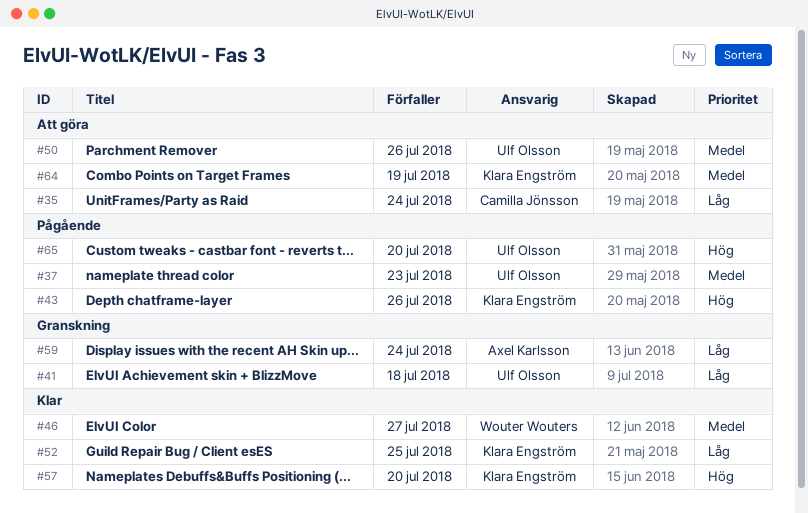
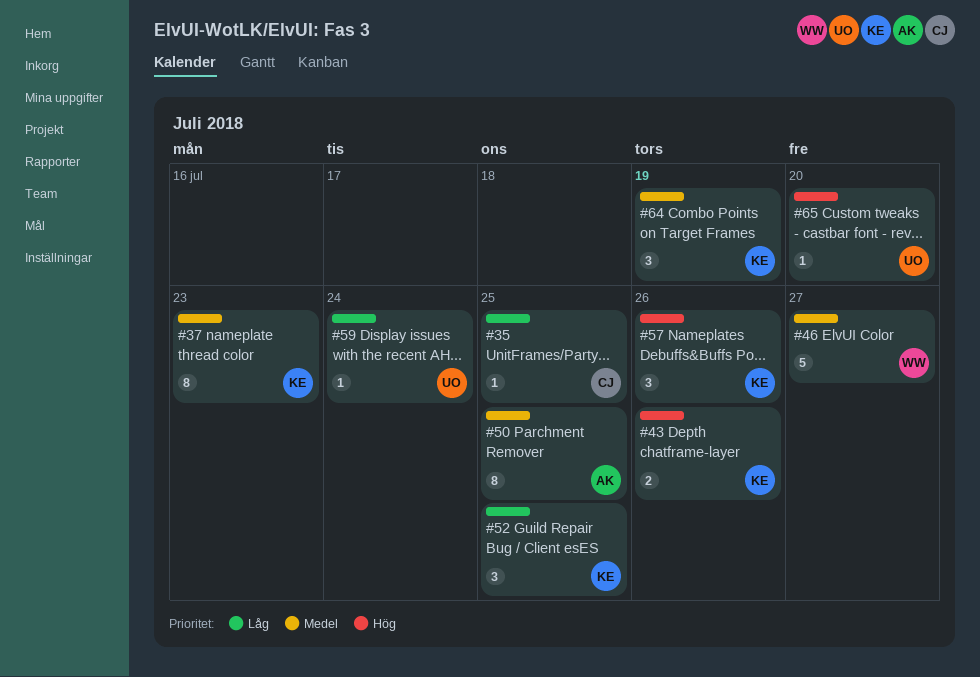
#35, due: Jul 24 -> Jul 25
#37, owner: Ulf Olsson -> Klara Engström
#41: present -> none
#50, owner: Ulf Olsson -> Axel Karlsson
#50, due: Jul 26 -> Jul 25
#57, due: Jul 20 -> Jul 26
#59, owner: Axel Karlsson -> Ulf Olsson

